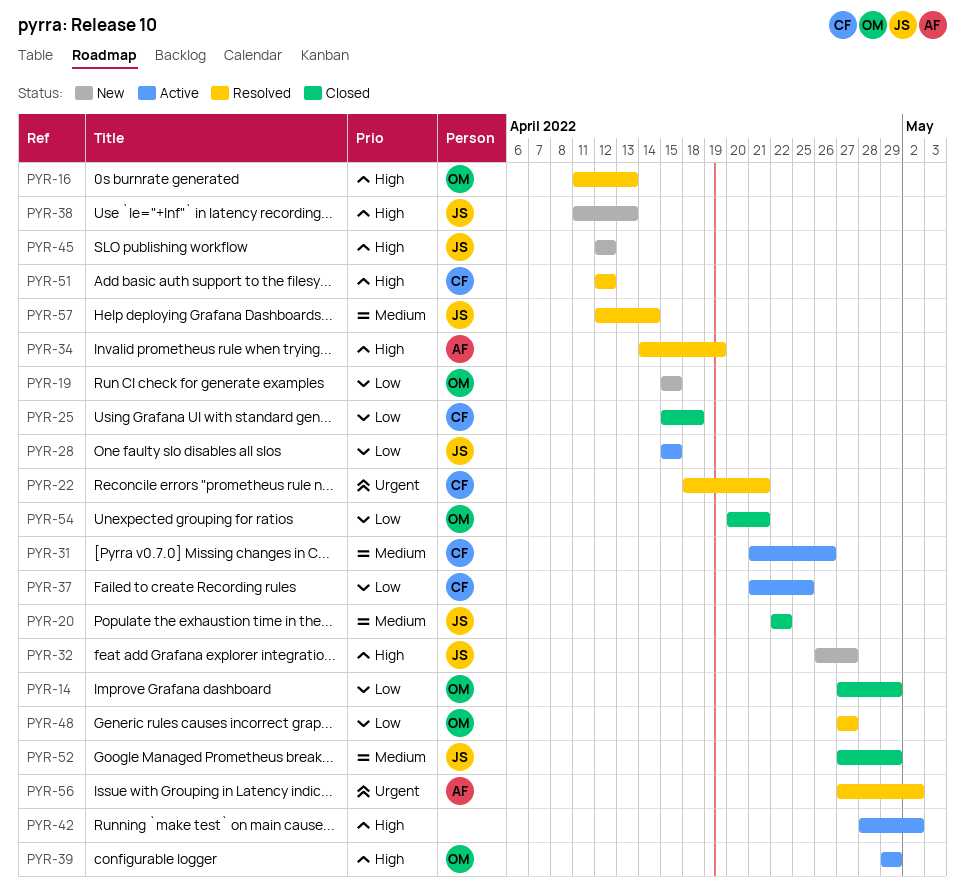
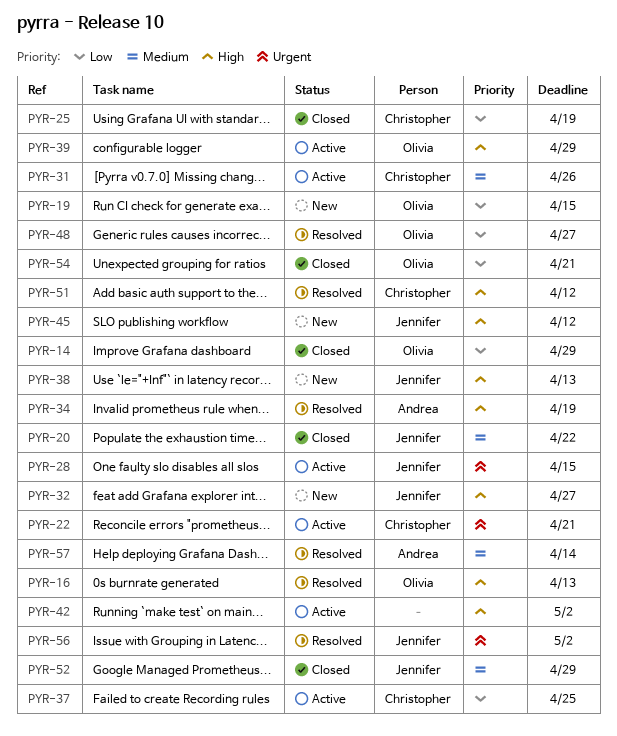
PYR-22, status: Resolved -> Active
PYR-25, due: Apr 18 -> Apr 19
PYR-28, priority: Low -> Urgent
PYR-56, owner: Andrea -> Jennifer
PYR-57, owner: Jennifer -> Andrea

